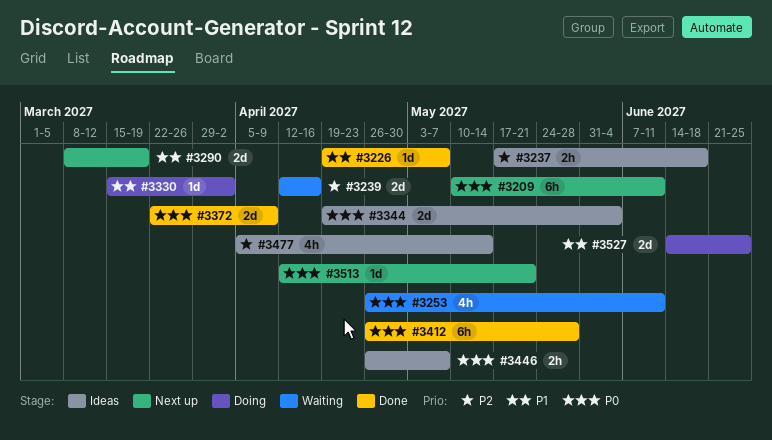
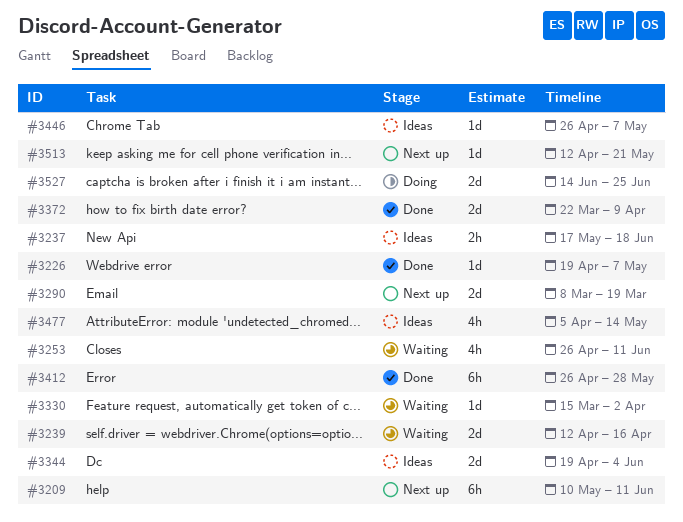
#3330, status: Doing -> Waiting
#3446, estimate: 2h -> 1d

